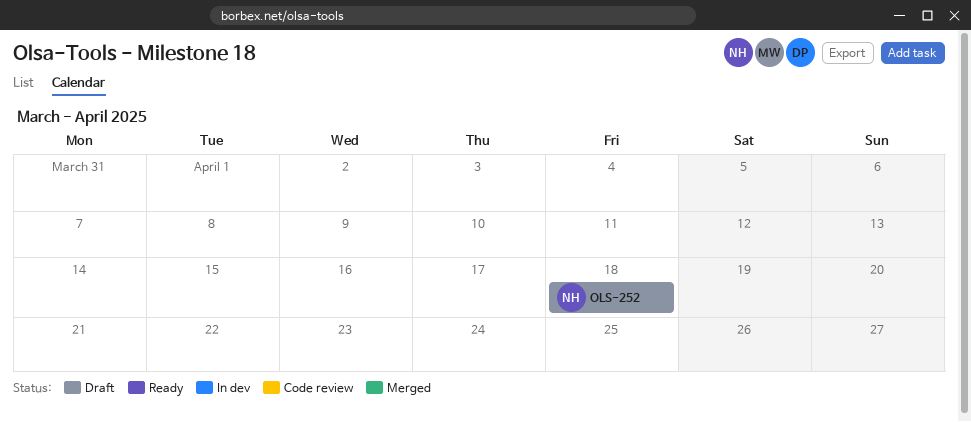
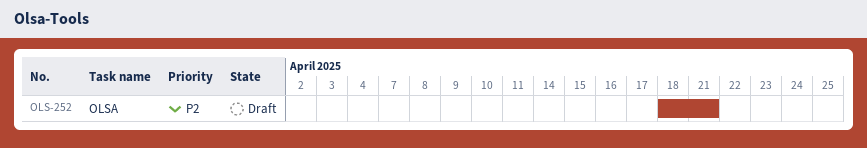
OLS-252, due: Apr 18 -> Apr 21

